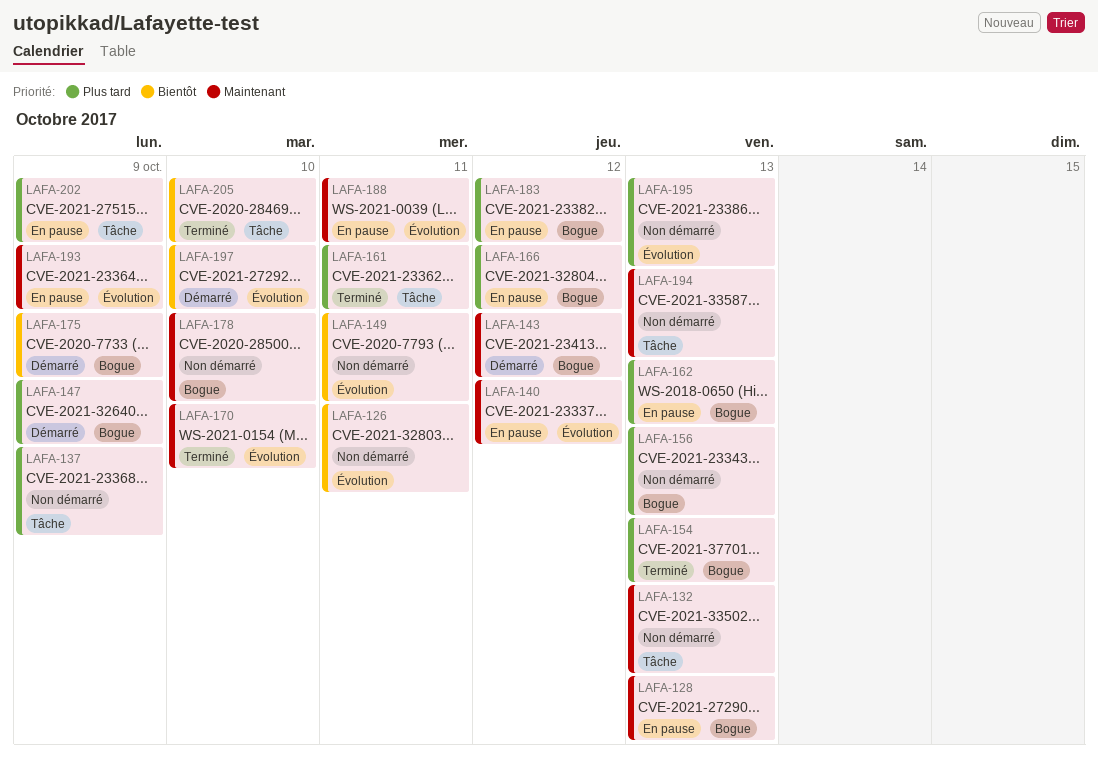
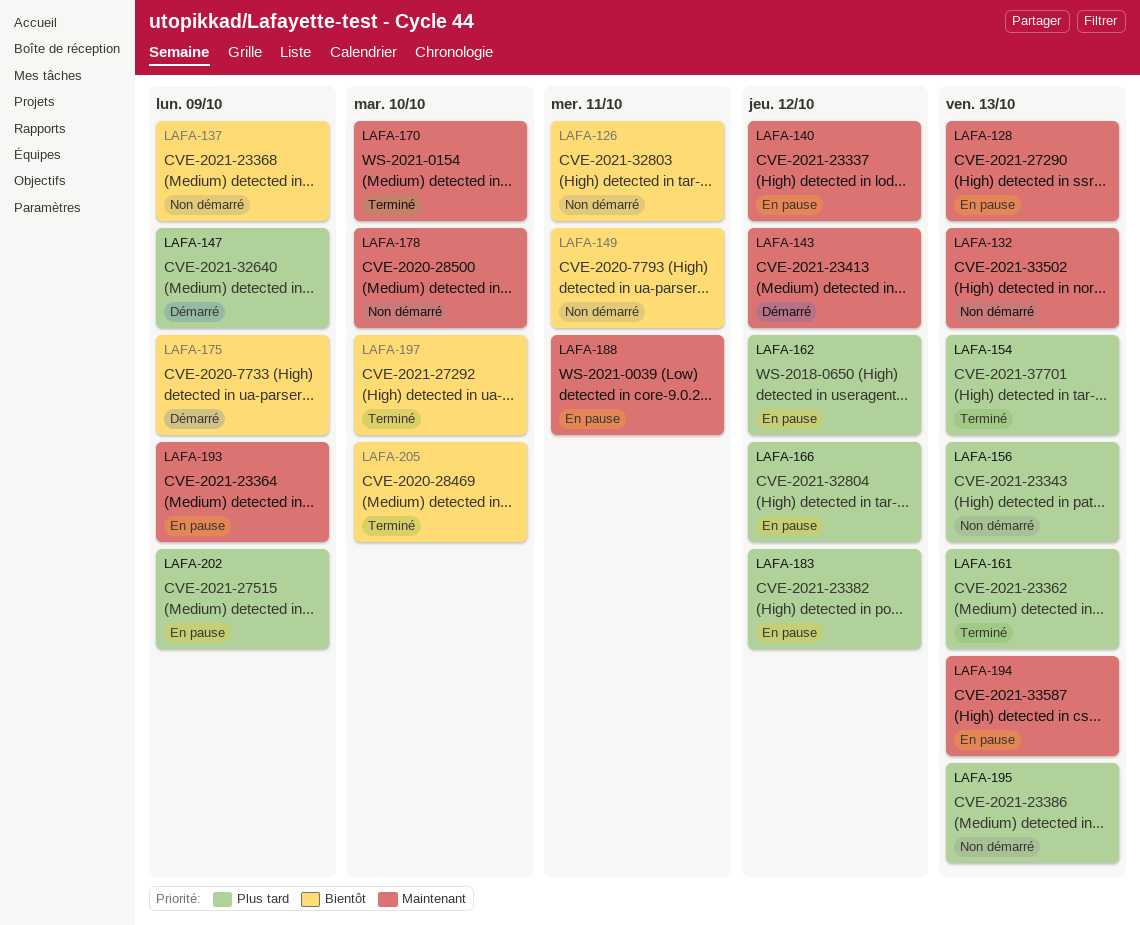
LAFA-137, priority: Plus tard -> Bientôt
LAFA-161, due: Oct 11 -> Oct 13
LAFA-162, due: Oct 13 -> Oct 12
LAFA-194, status: Non démarré -> En pause
LAFA-197, status: Démarré -> Terminé

